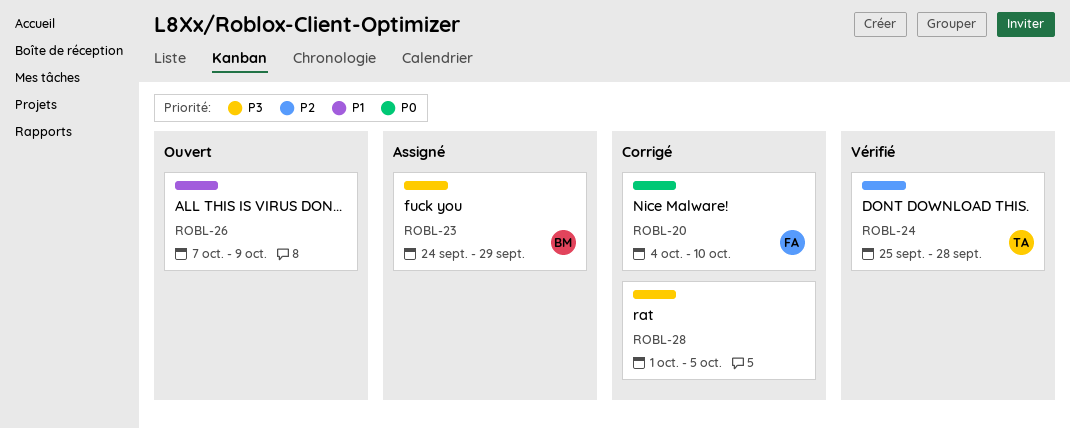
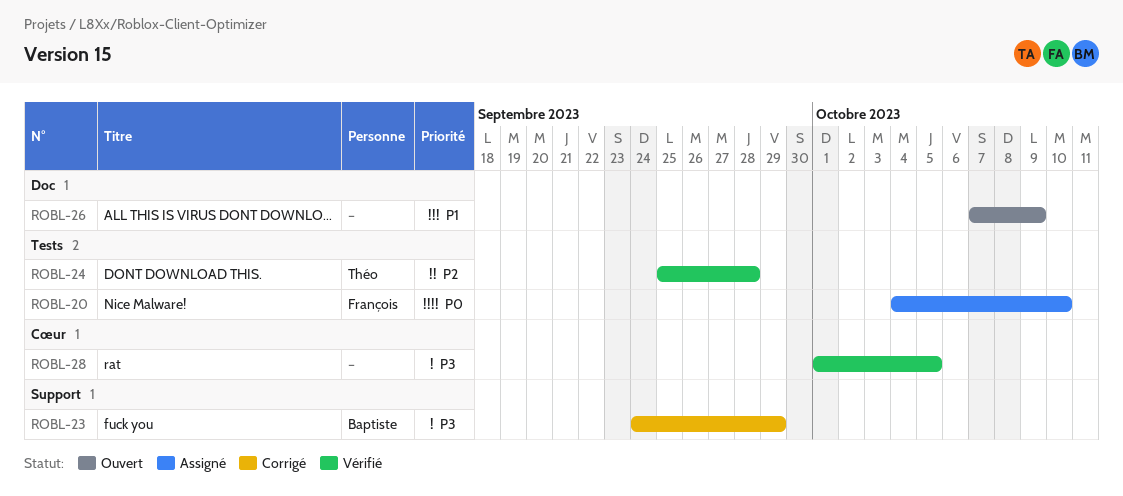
ROBL-20, status: Corrigé -> Assigné
ROBL-23, status: Assigné -> Corrigé
ROBL-28, status: Corrigé -> Vérifié

